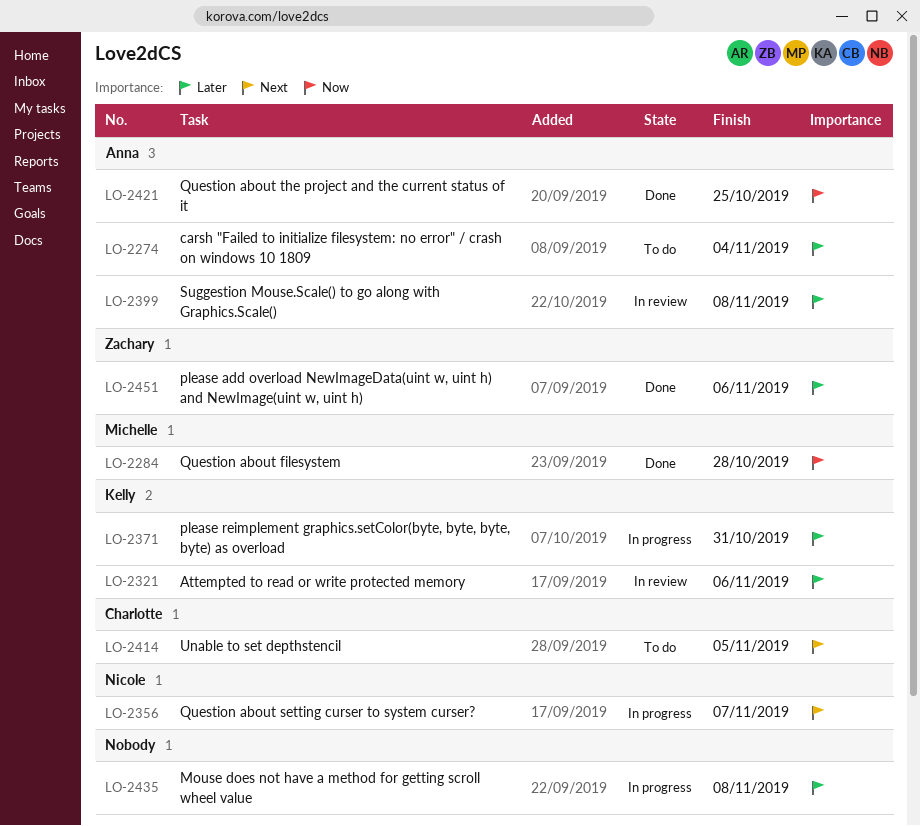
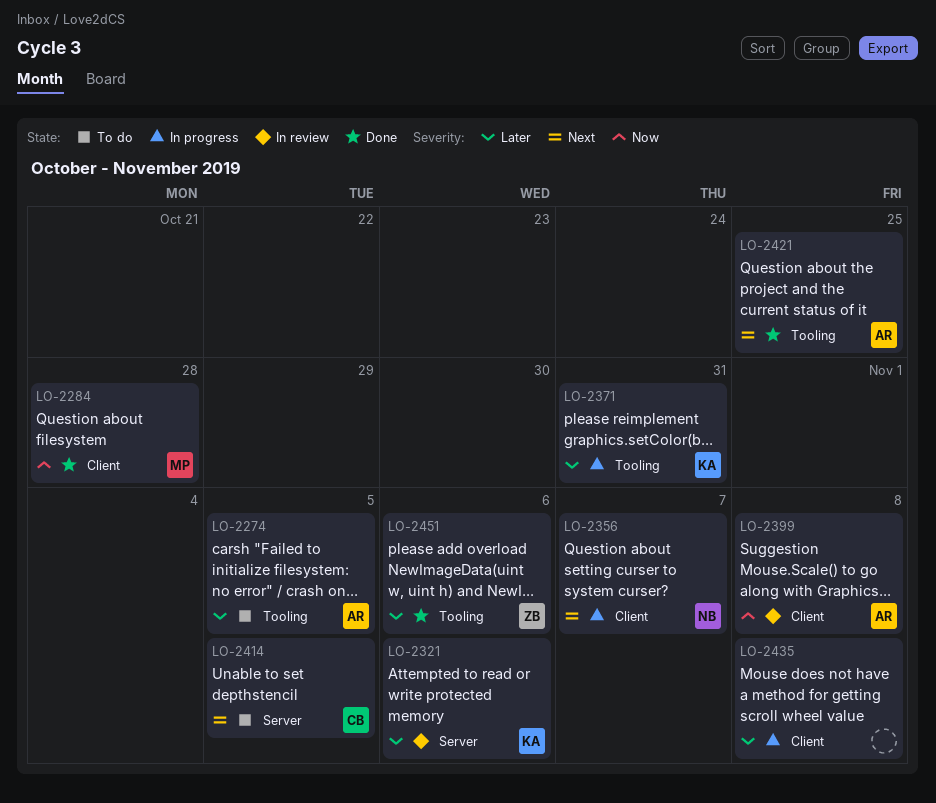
LO-2274, due: Nov 4 -> Nov 5
LO-2399, priority: Later -> Now
LO-2421, priority: Now -> Next

